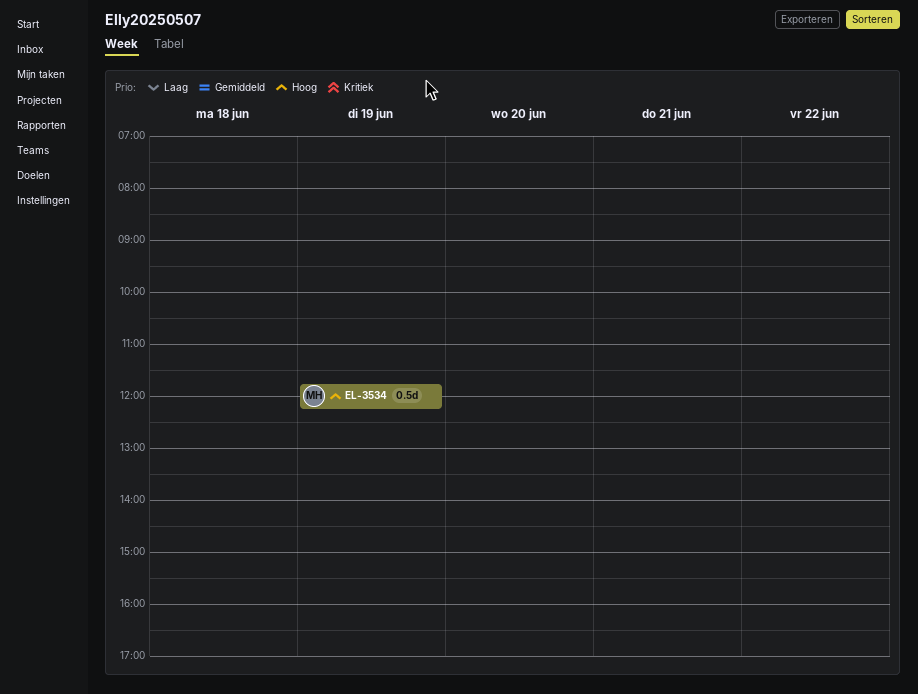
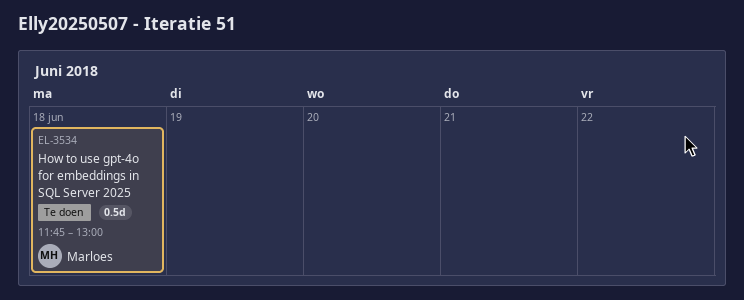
EL-3534, day: Jun 19 -> Jun 18
EL-3534, ends: 12:15 -> 13:00

